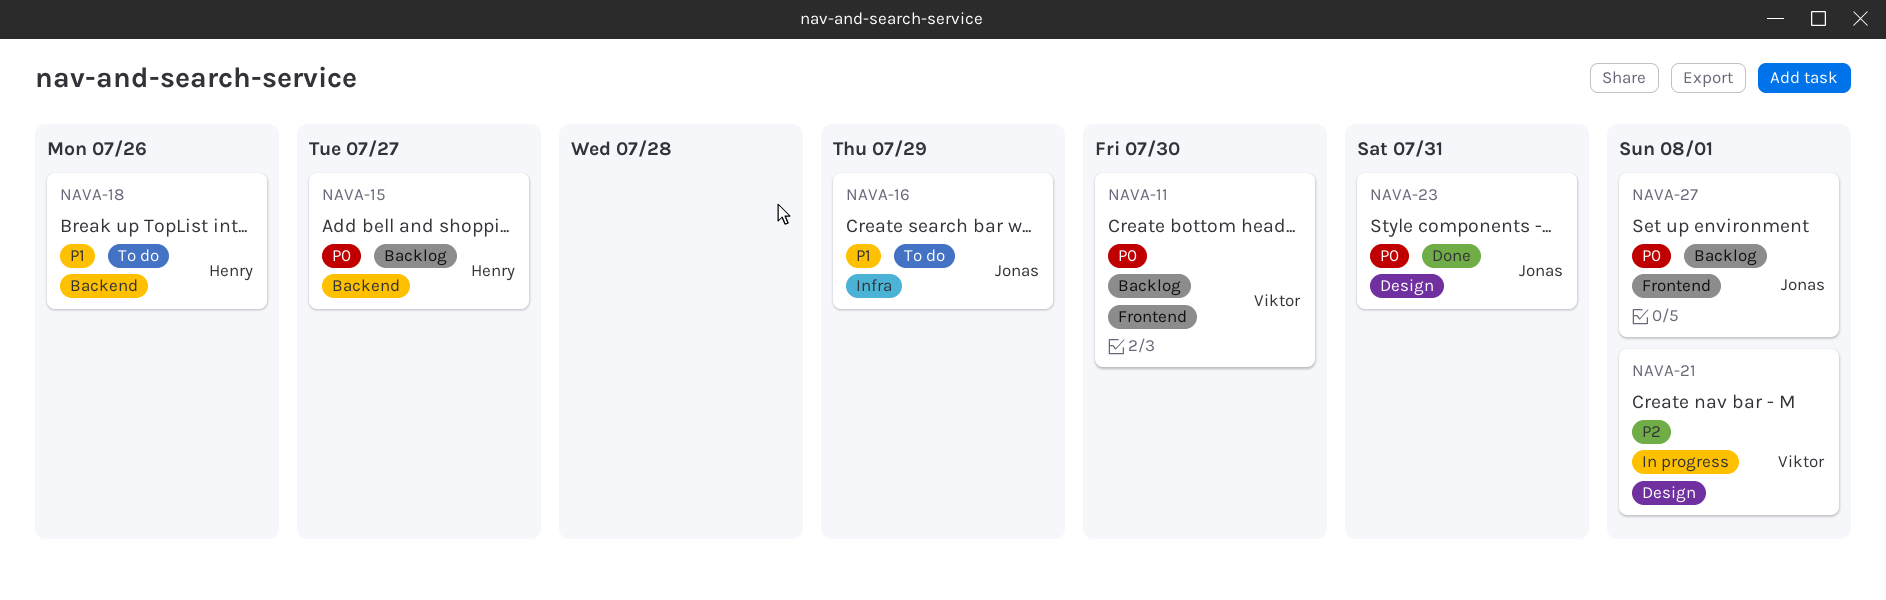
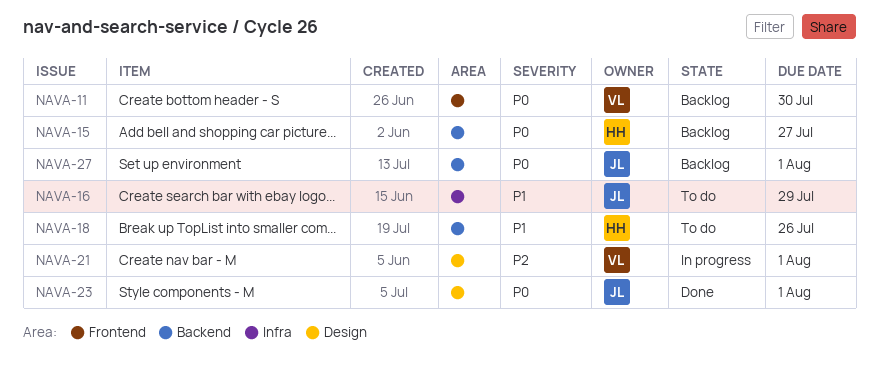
NAVA-23, due: Jul 31 -> Aug 1
NAVA-27, label: Frontend -> Backend

